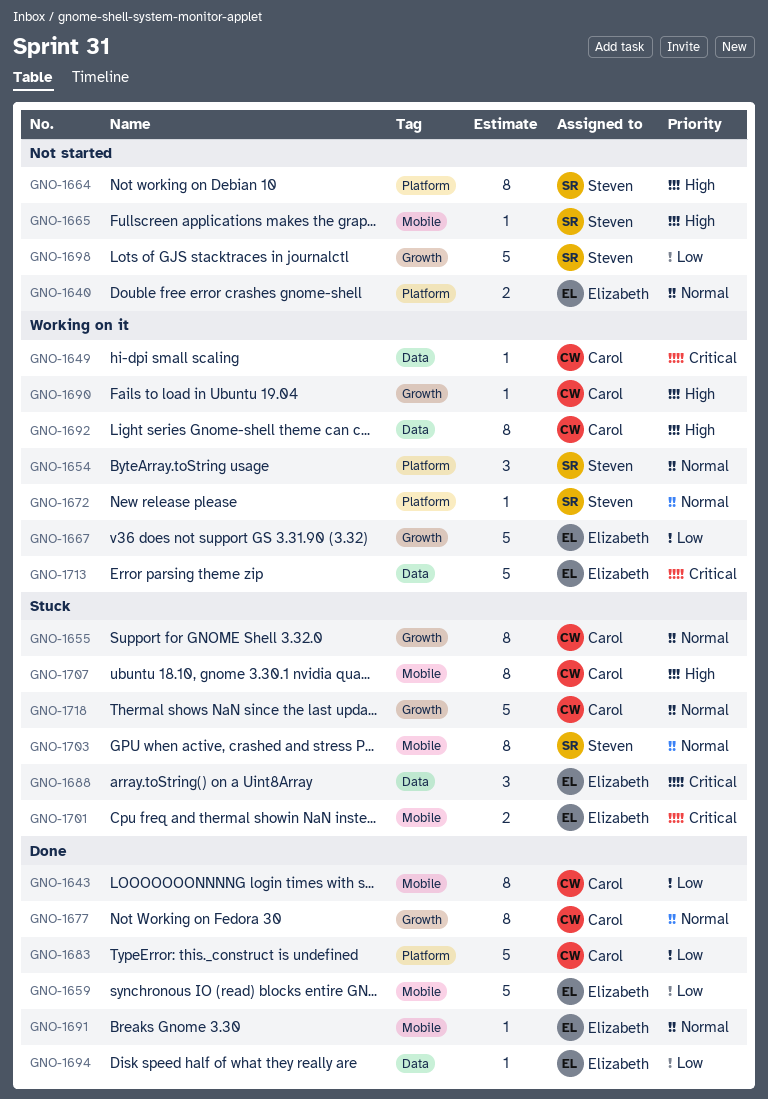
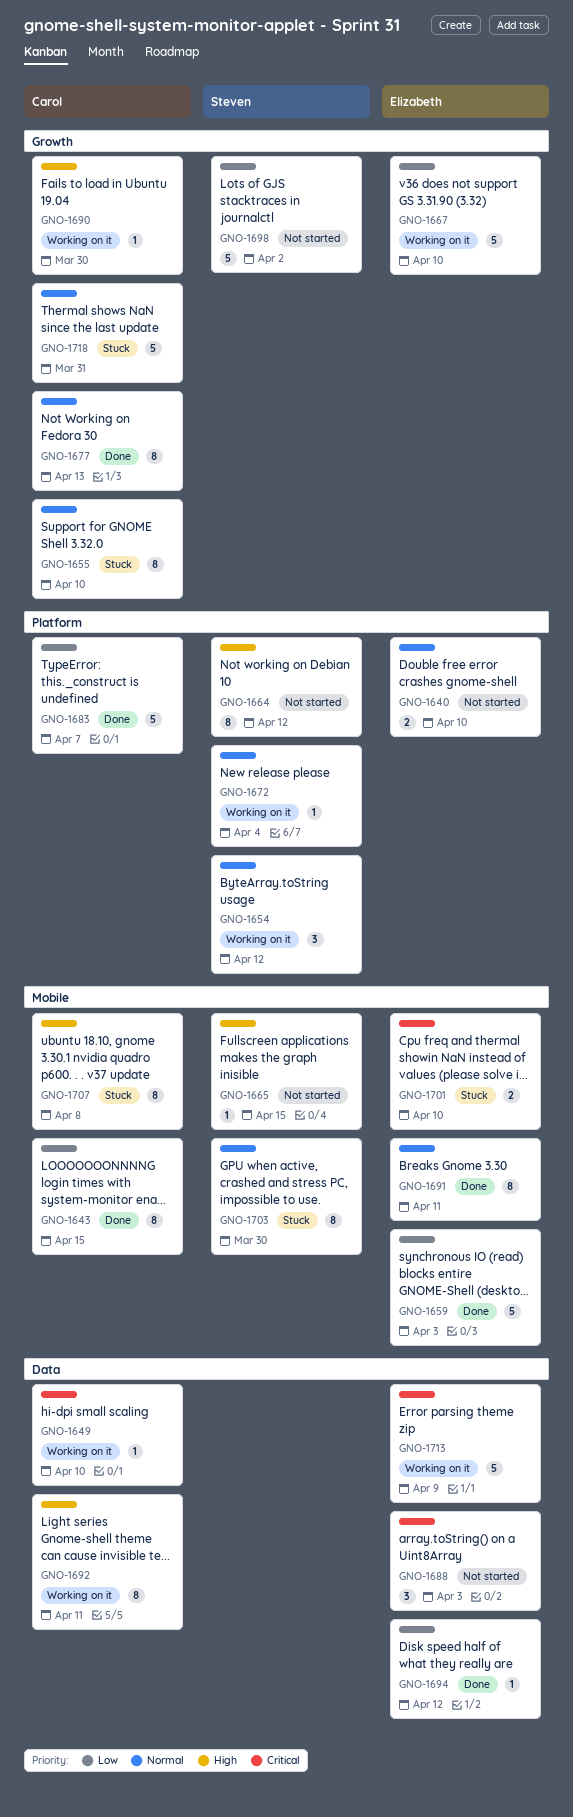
GNO-1688, status: Stuck -> Not started
GNO-1691, estimate: 1 -> 8

